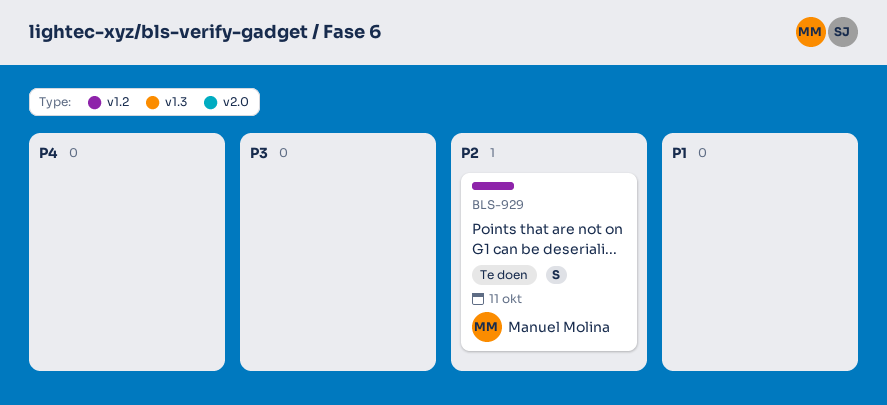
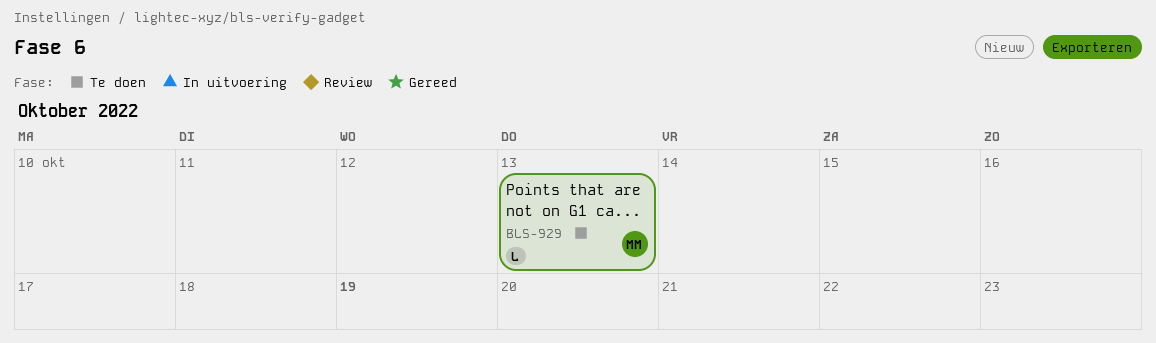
BLS-929, estimate: S -> L
BLS-929, due: Oct 11 -> Oct 13

